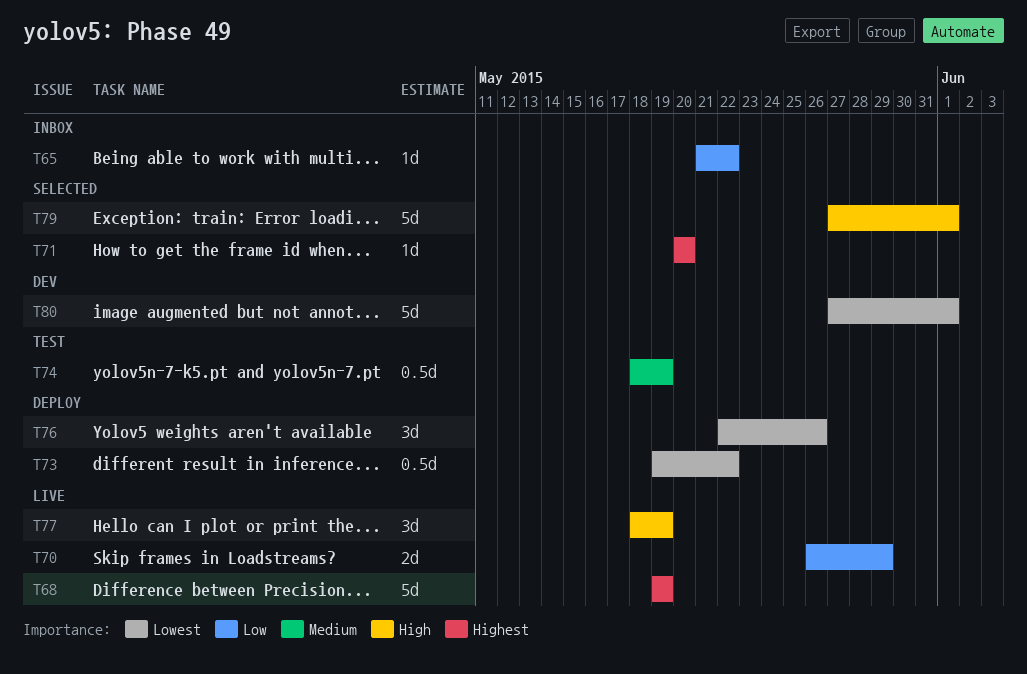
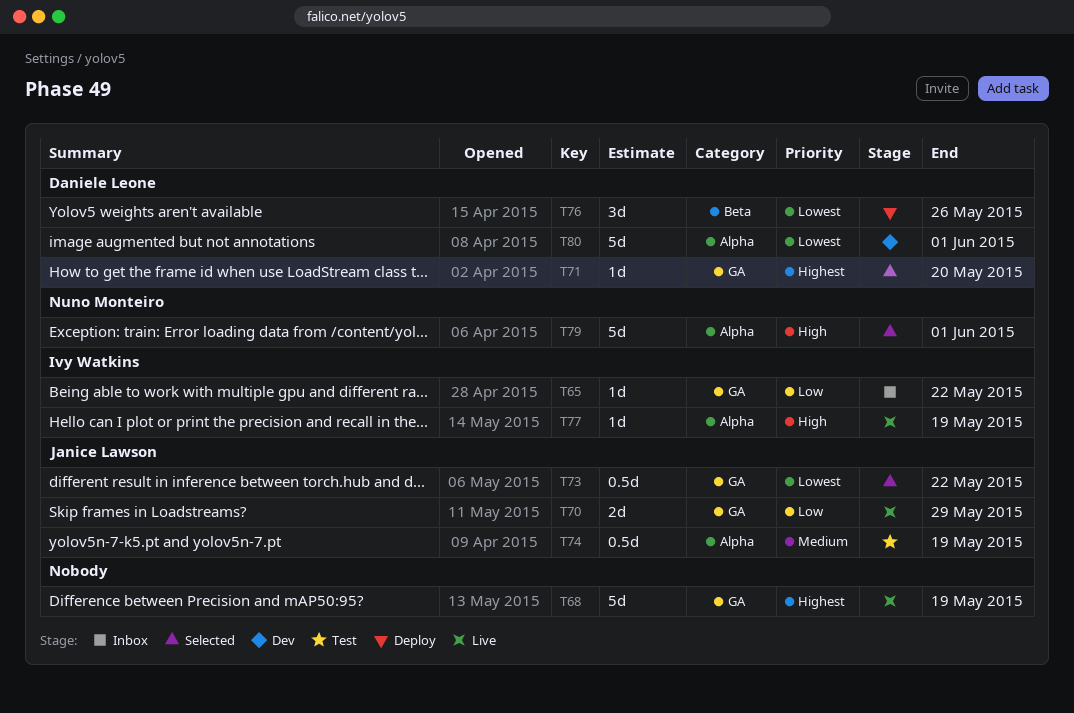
T73, status: Deploy -> Selected
T77, estimate: 3d -> 1d

